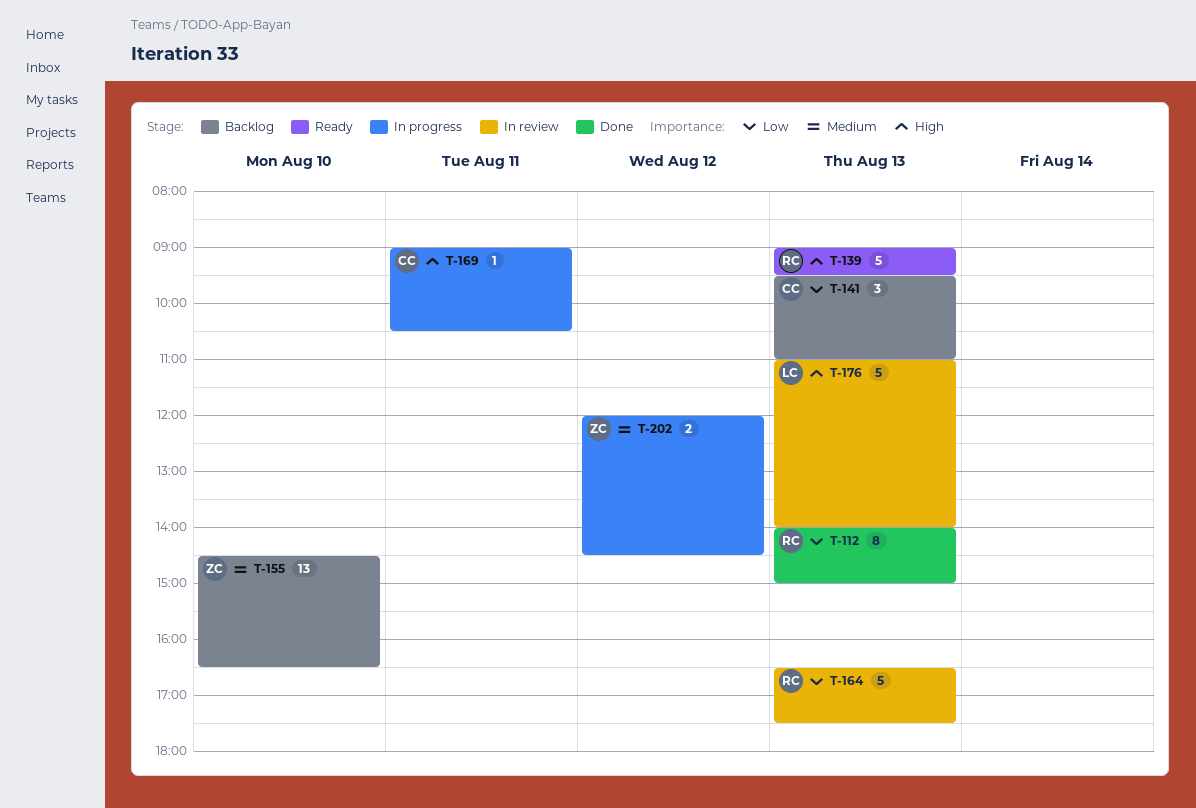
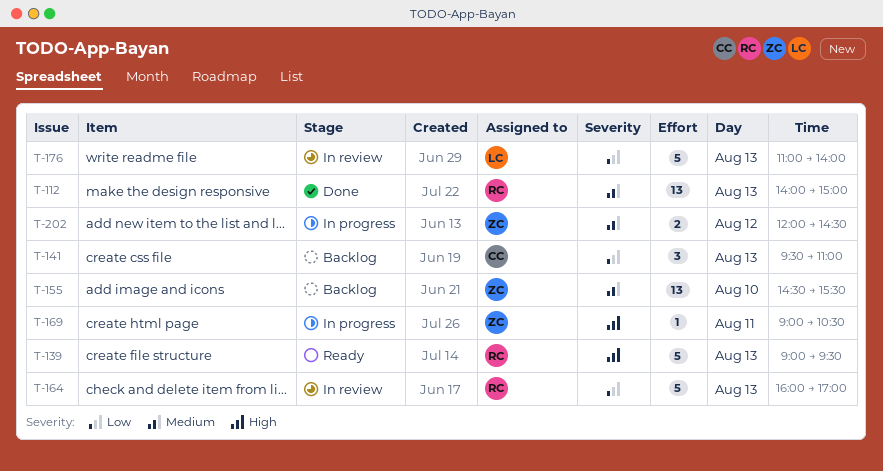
T-112, priority: Low -> Medium
T-112, estimate: 8 -> 13
T-155, ends: 16:30 -> 15:30
T-164, begins: 16:30 -> 16:00
T-164, ends: 17:30 -> 17:00
T-169, owner: CC -> ZC
T-176, priority: High -> Low

